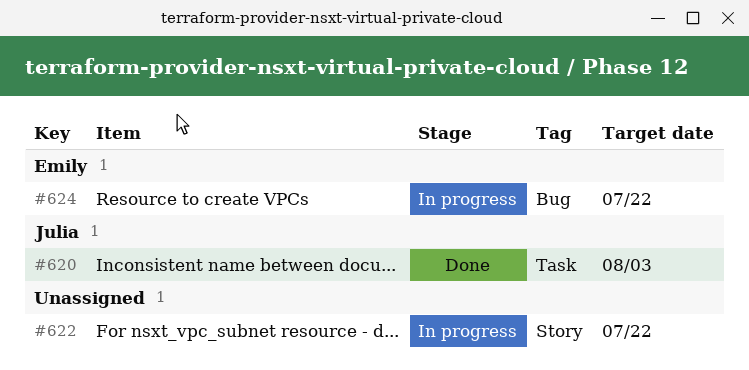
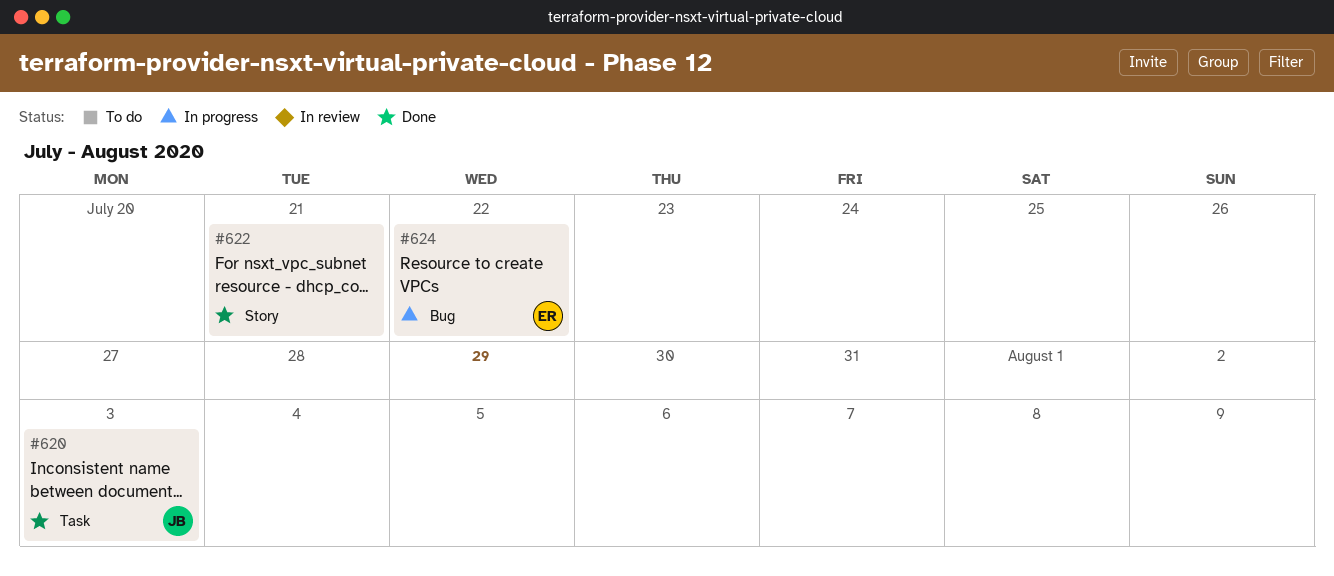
#622, status: In progress -> Done
#622, due: Jul 22 -> Jul 21

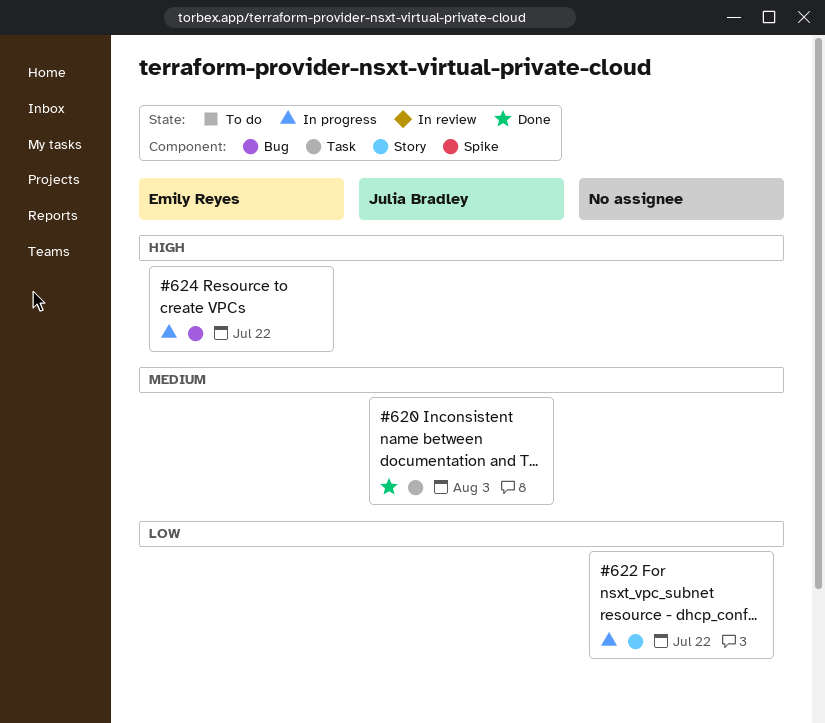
#622, status: Done -> In progress
#622, due: Jul 21 -> Jul 22

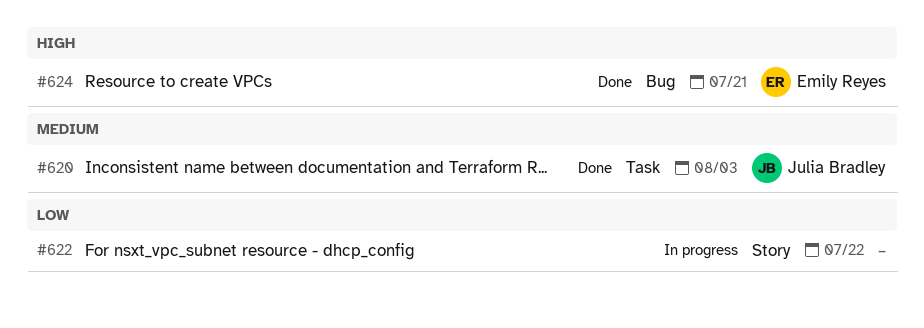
#624, status: In progress -> Done
#624, due: Jul 22 -> Jul 21

